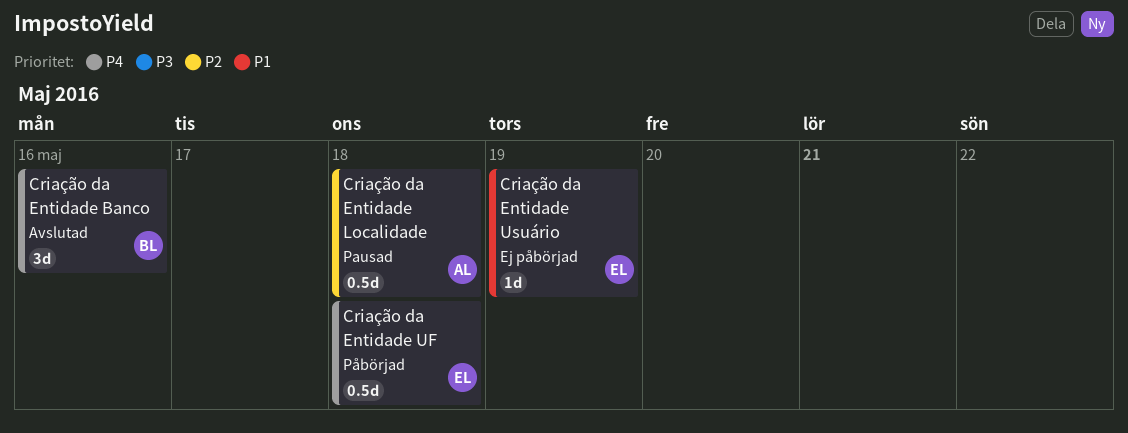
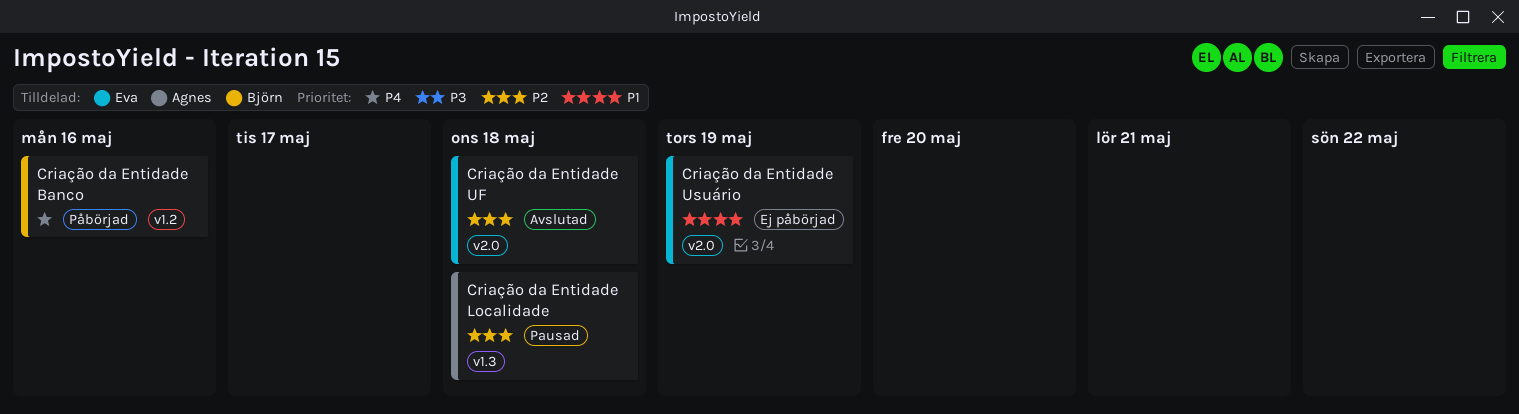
Criação da Entidade Banco, status: Avslutad -> Påbörjad
Criação da Entidade UF, status: Påbörjad -> Avslutad
Criação da Entidade UF, priority: P4 -> P2

